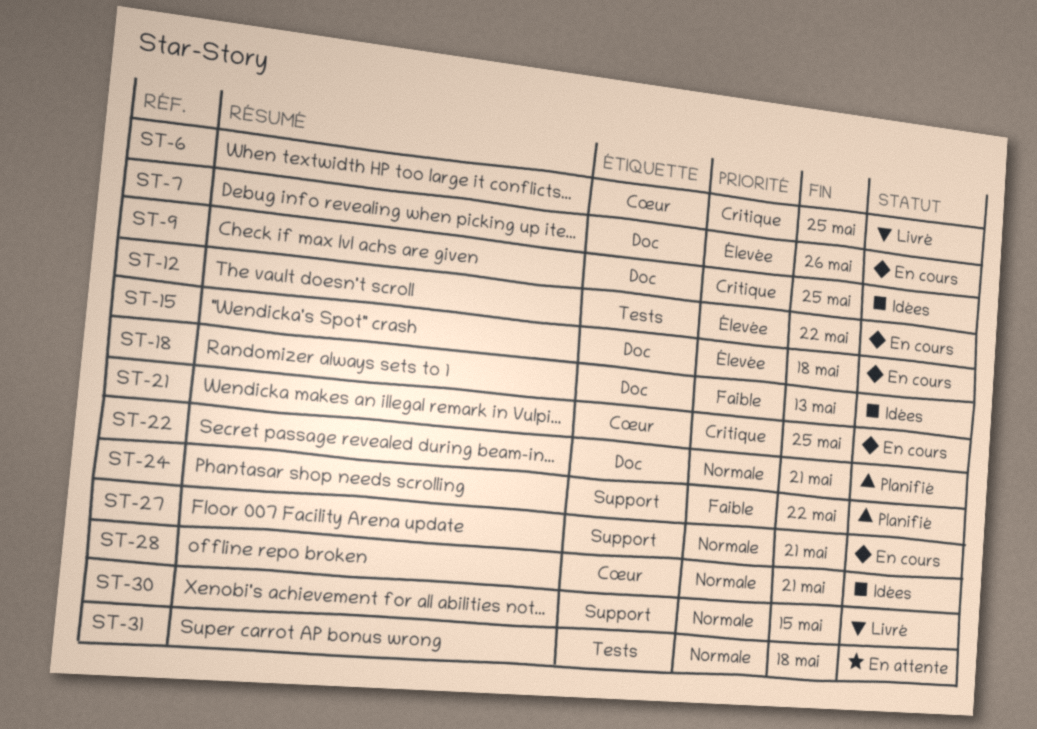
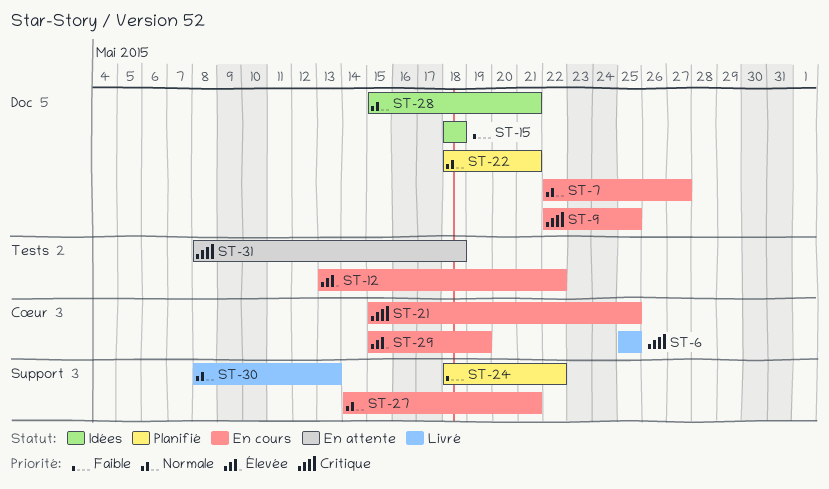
ST-7, priority: Élevée -> Normale
ST-7, due: May 26 -> May 27
ST-9, status: Idées -> En cours
ST-15, status: En cours -> Idées
ST-15, priority: Élevée -> Faible
ST-18: present -> none
ST-28, label: Cœur -> Doc
ST-29: none -> present
ST-30, due: May 15 -> May 13
ST-31, priority: Normale -> Critique

